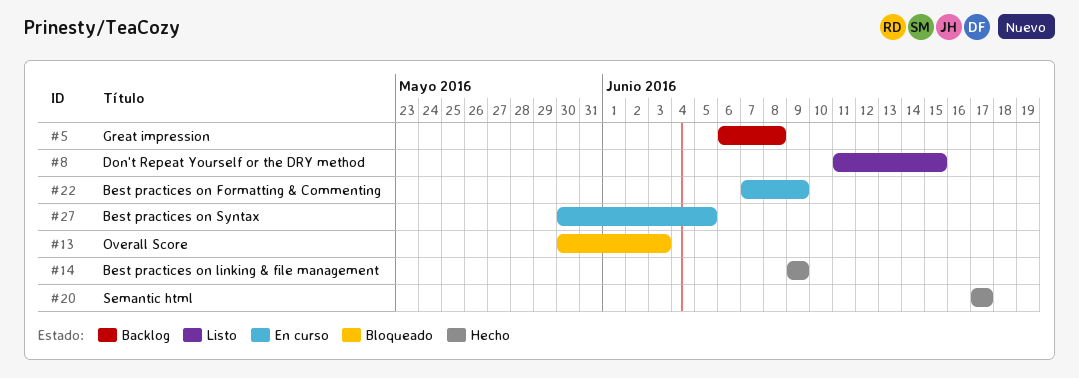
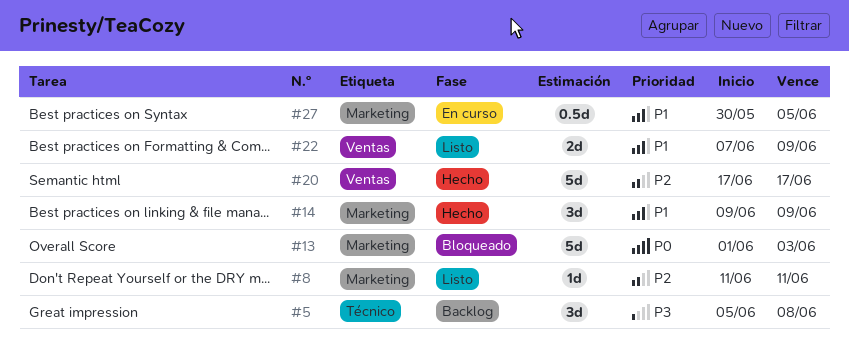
#5, start: Jun 6 -> Jun 5
#8, due: Jun 15 -> Jun 11
#13, start: May 30 -> Jun 1
#22, status: En curso -> Listo

